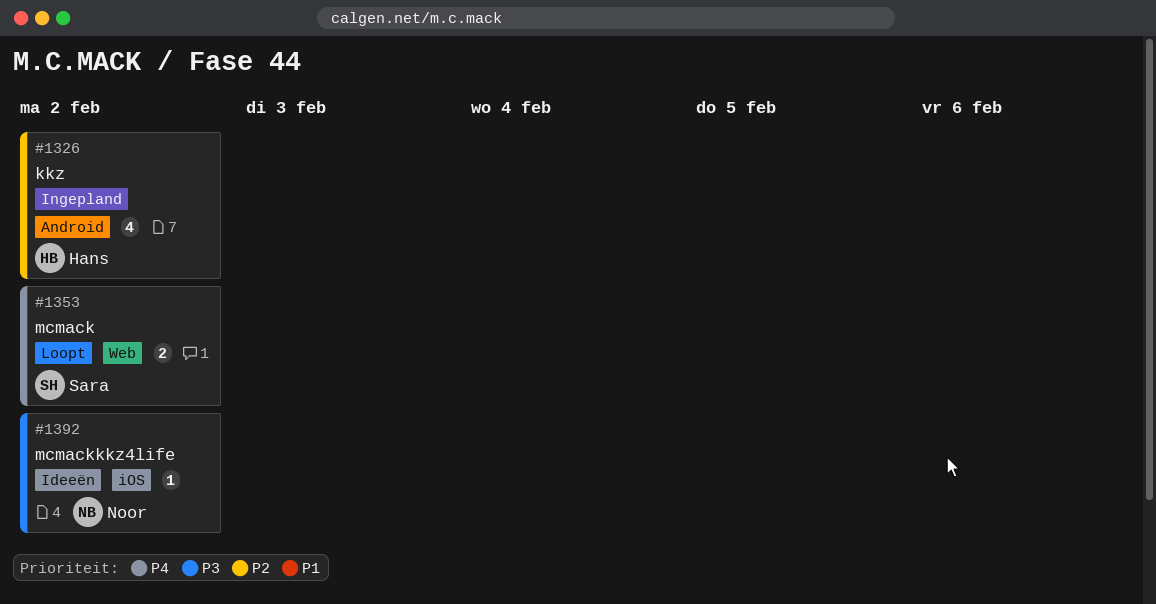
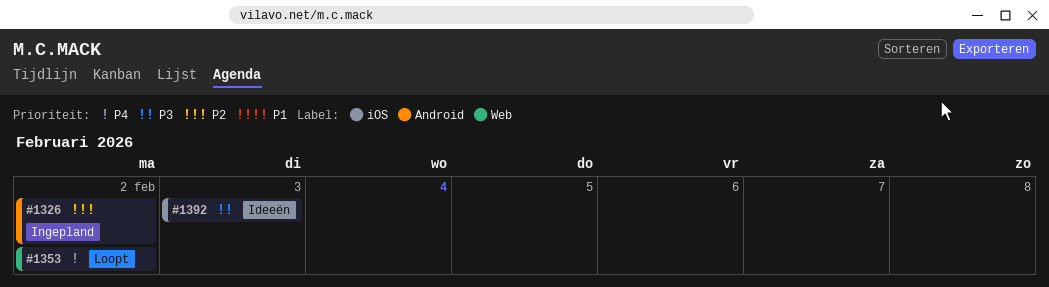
#1392, due: Feb 2 -> Feb 3

